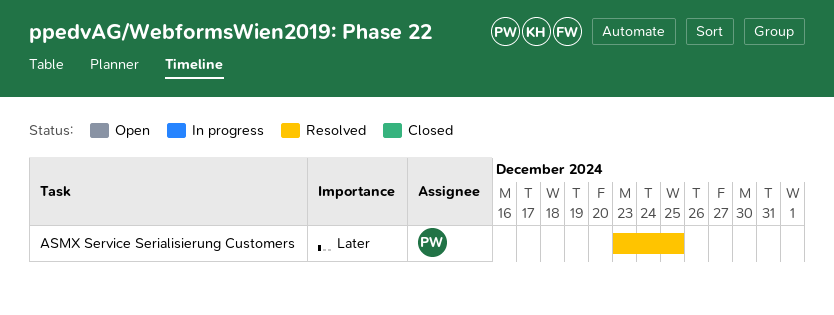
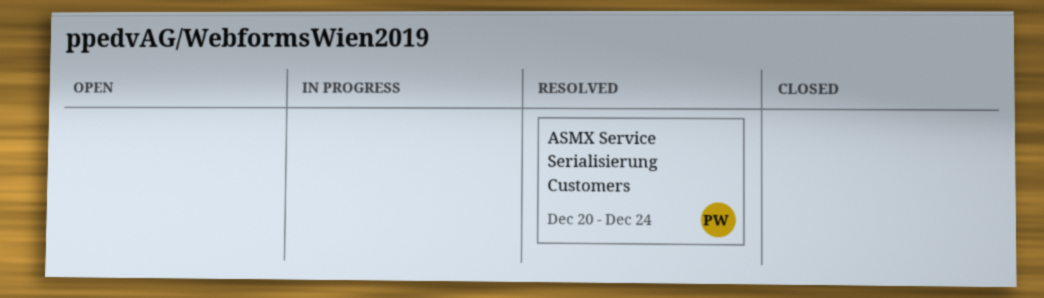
ASMX Service Serialisierung Customers, start: Dec 23 -> Dec 20
ASMX Service Serialisierung Customers, due: Dec 25 -> Dec 24

